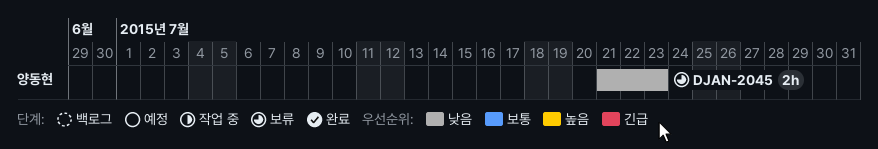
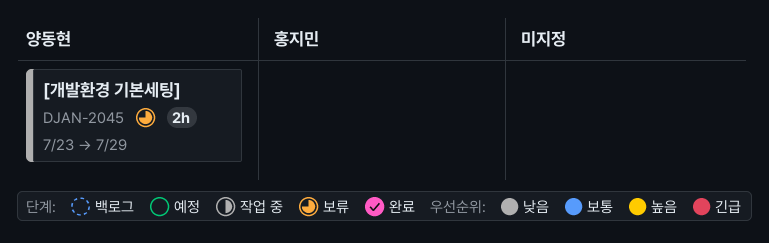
DJAN-2045, start: Jul 21 -> Jul 23
DJAN-2045, due: Jul 23 -> Jul 29

